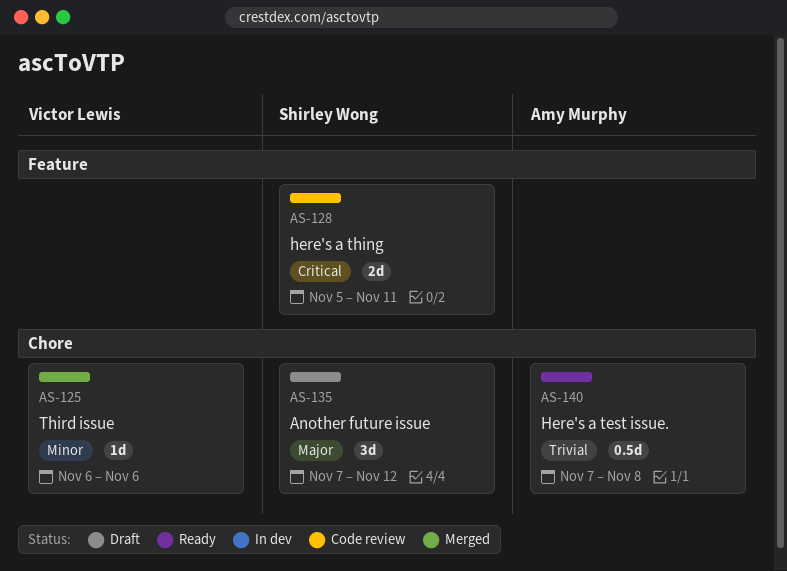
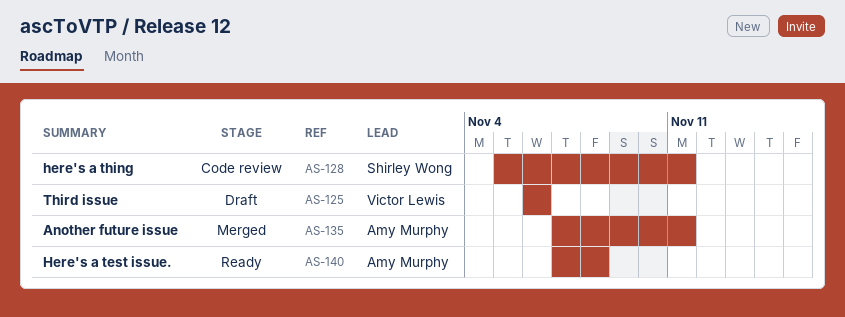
AS-125, status: Merged -> Draft
AS-135, status: Draft -> Merged
AS-135, owner: Shirley Wong -> Amy Murphy
AS-135, due: Nov 12 -> Nov 11

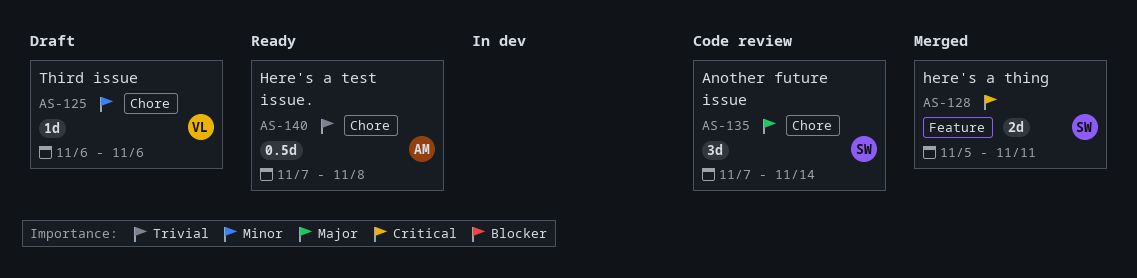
AS-128, status: Code review -> Merged
AS-135, status: Merged -> Code review
AS-135, owner: Amy Murphy -> Shirley Wong
AS-135, due: Nov 11 -> Nov 14

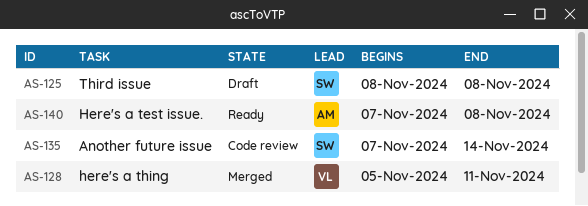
AS-125, owner: VL -> SW
AS-125, start: Nov 6 -> Nov 8
AS-125, due: Nov 6 -> Nov 8
AS-128, owner: SW -> VL

